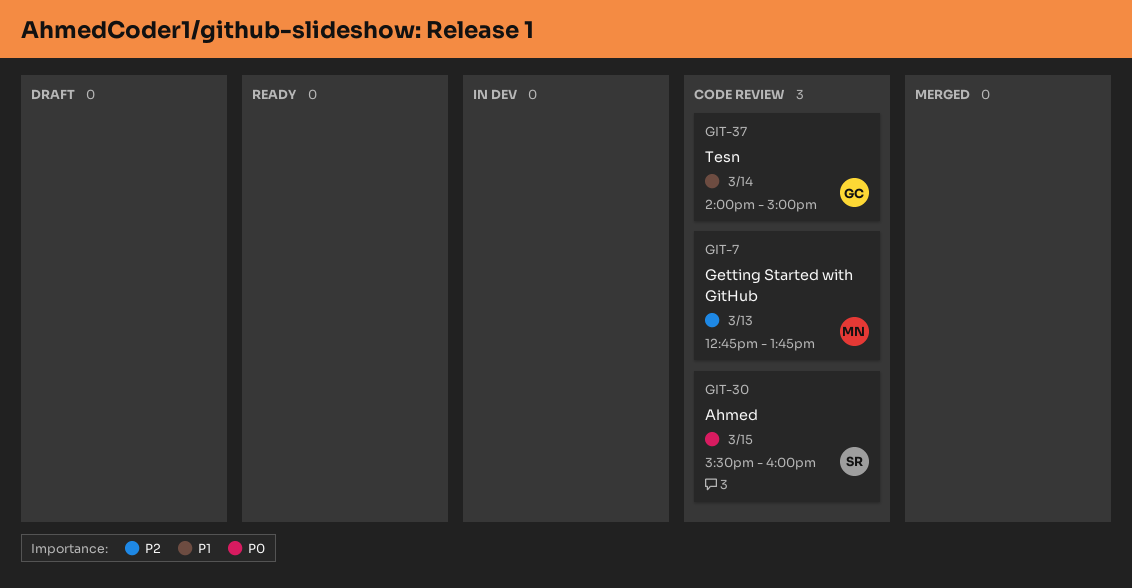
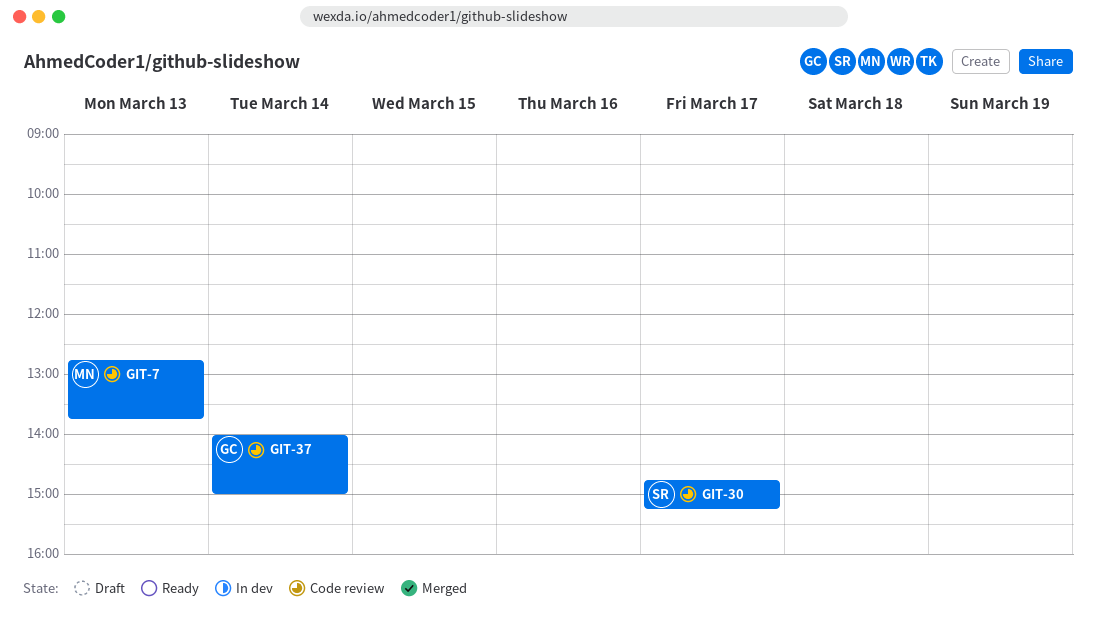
GIT-30, day: Mar 15 -> Mar 17
GIT-30, begins: 15:30 -> 14:45
GIT-30, ends: 16:00 -> 15:15

